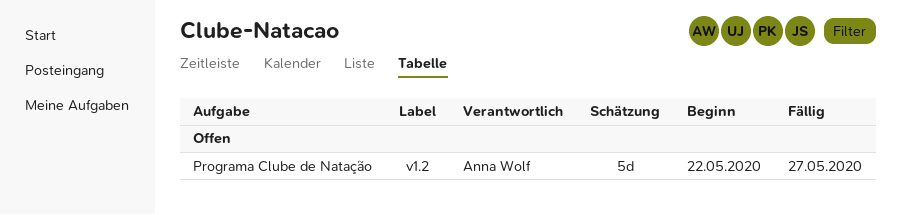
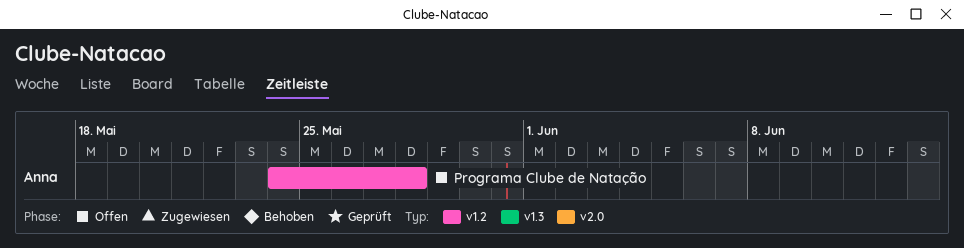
Programa Clube de Natação, start: May 22 -> May 24
Programa Clube de Natação, due: May 27 -> May 28

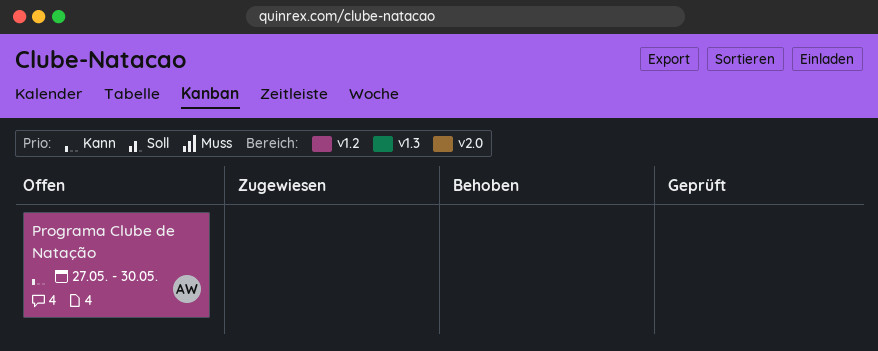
Programa Clube de Natação, start: May 24 -> May 27
Programa Clube de Natação, due: May 28 -> May 30

